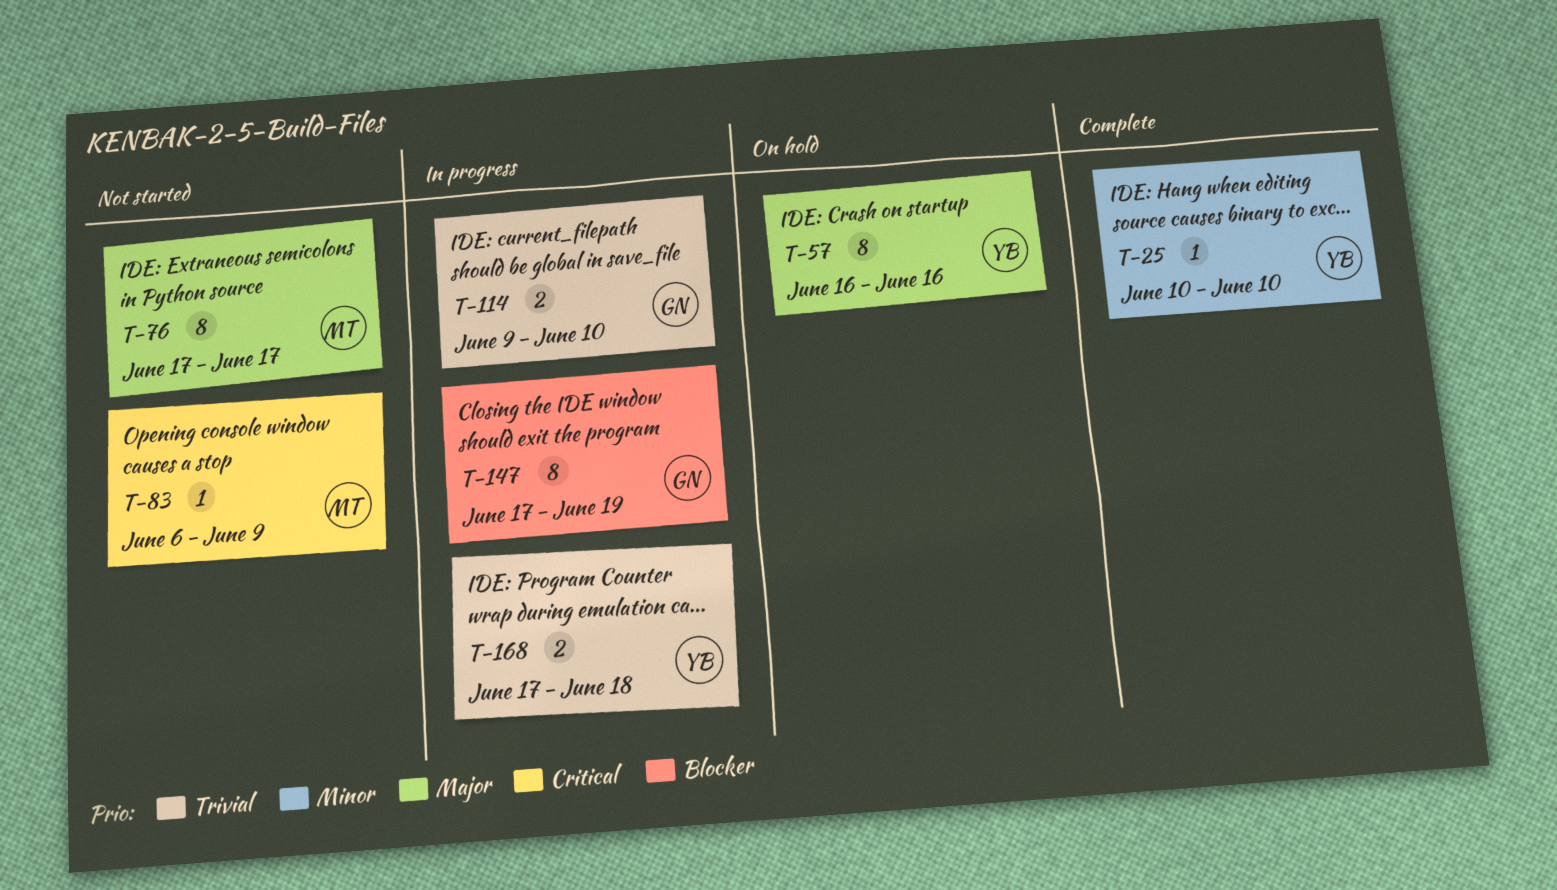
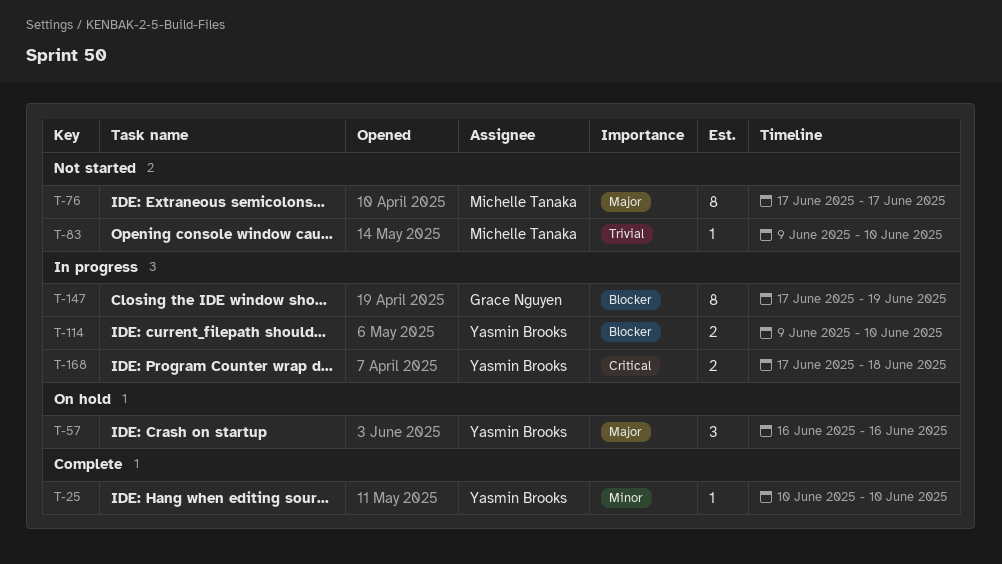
T-57, estimate: 8 -> 3
T-83, priority: Critical -> Trivial
T-83, start: Jun 6 -> Jun 9
T-83, due: Jun 9 -> Jun 10
T-114, owner: Grace Nguyen -> Yasmin Brooks
T-114, priority: Trivial -> Blocker
T-168, priority: Trivial -> Critical

